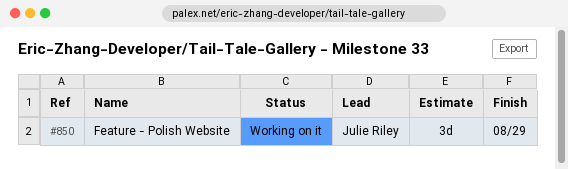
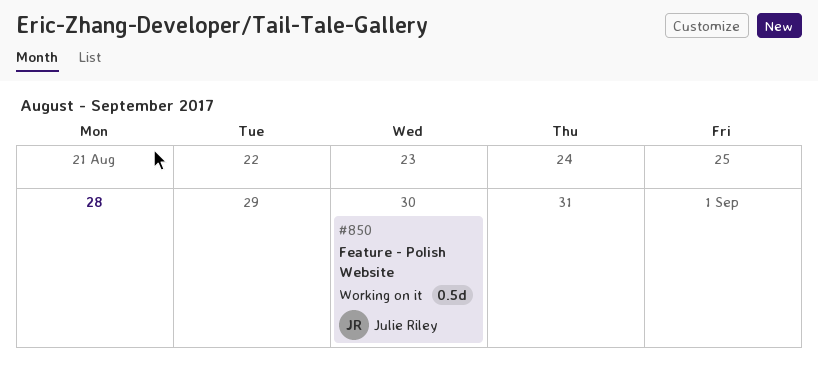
#850, estimate: 3d -> 0.5d
#850, due: Aug 29 -> Aug 30

